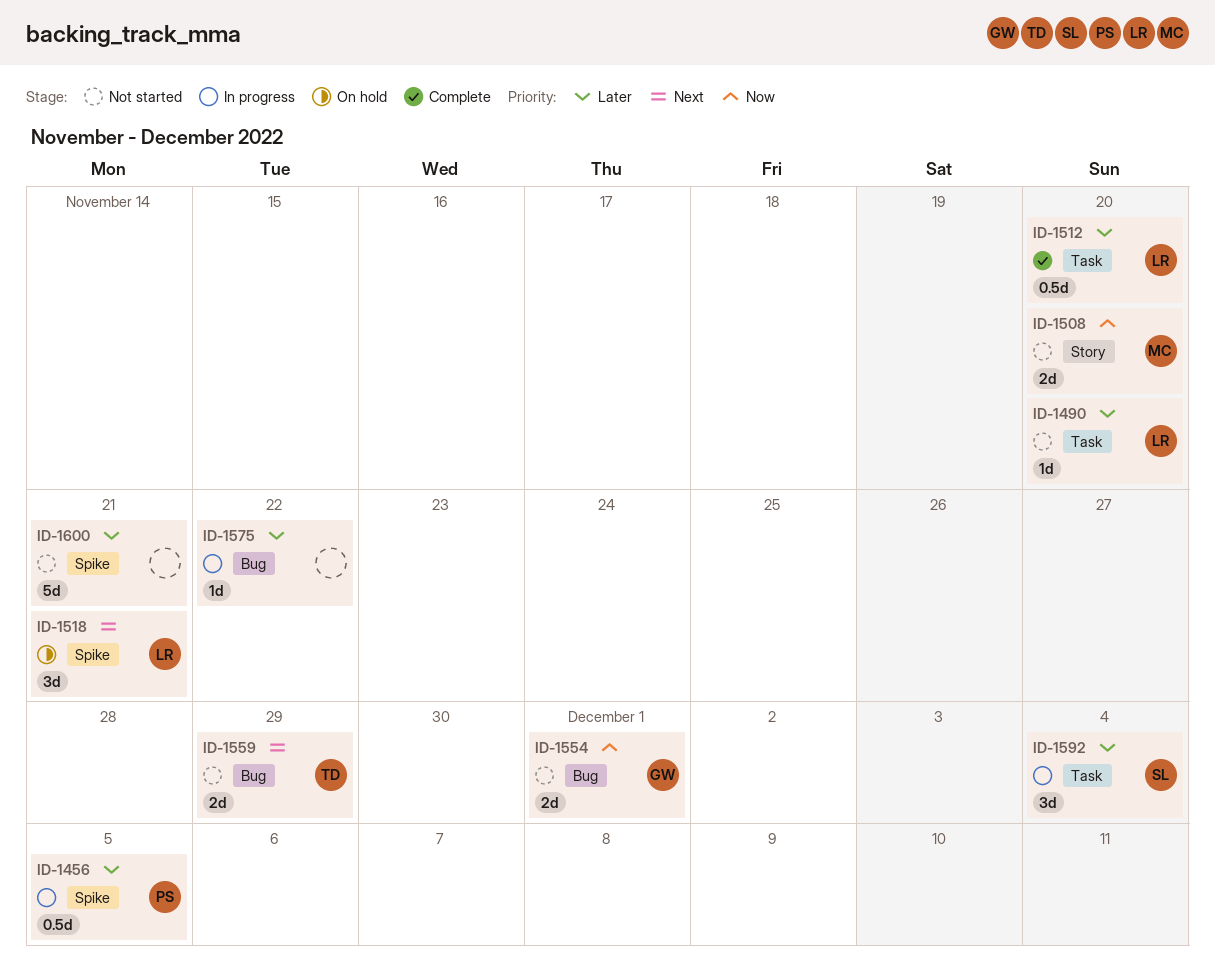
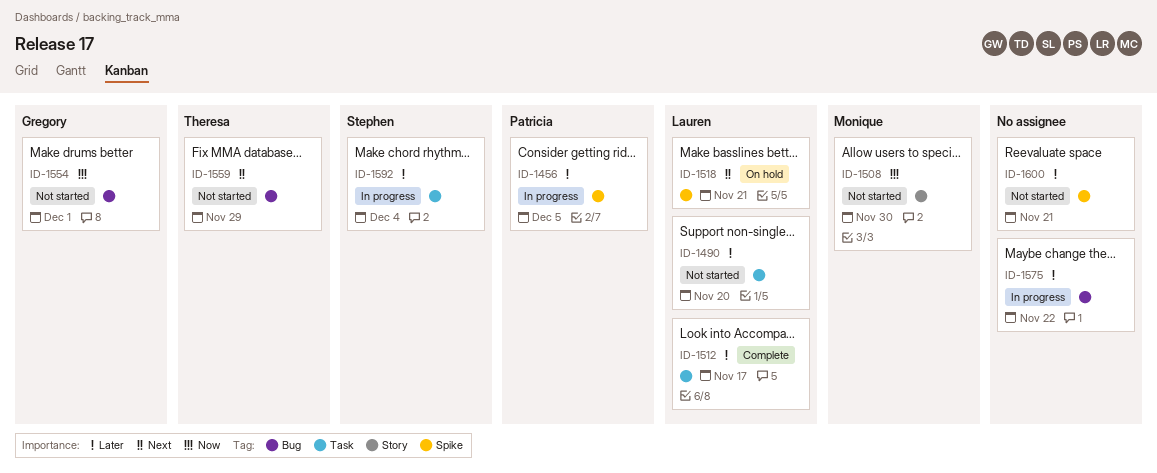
ID-1508, due: Nov 20 -> Nov 30
ID-1512, due: Nov 20 -> Nov 17

